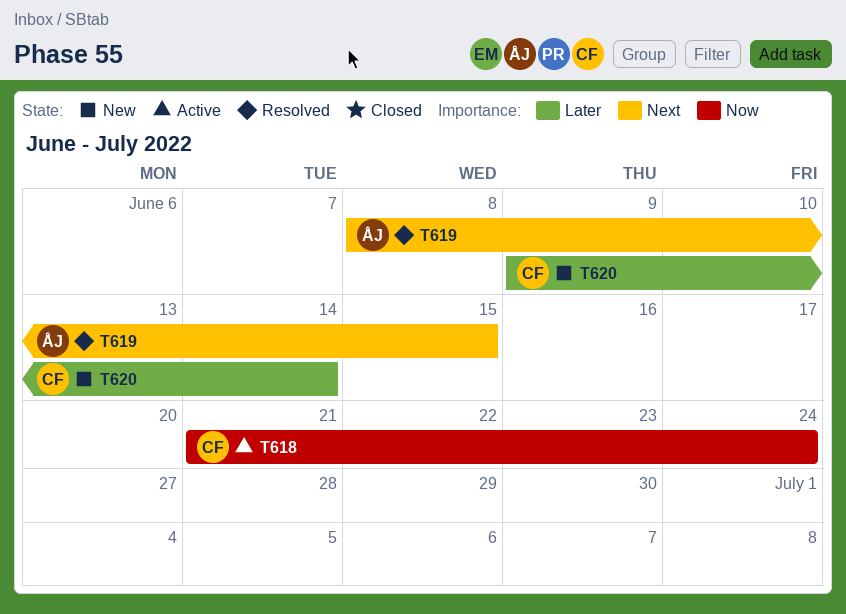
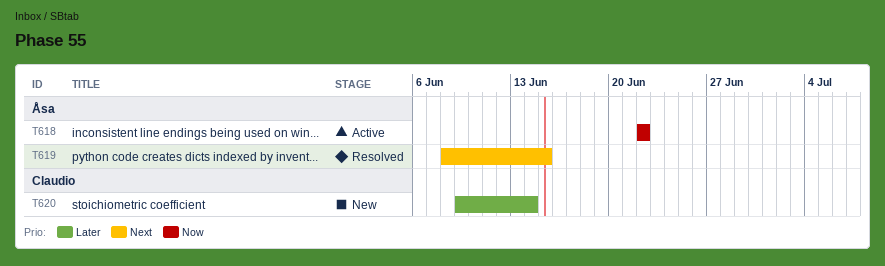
T618, owner: Claudio -> Åsa
T618, start: Jun 21 -> Jun 22
T618, due: Jun 24 -> Jun 22

